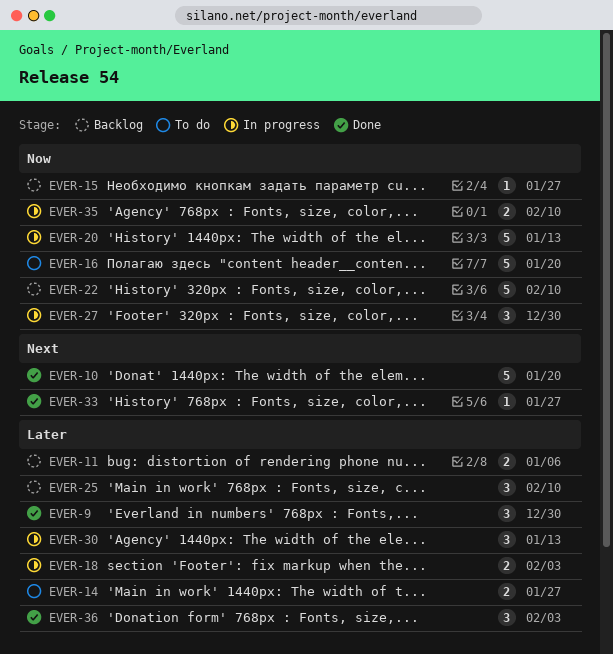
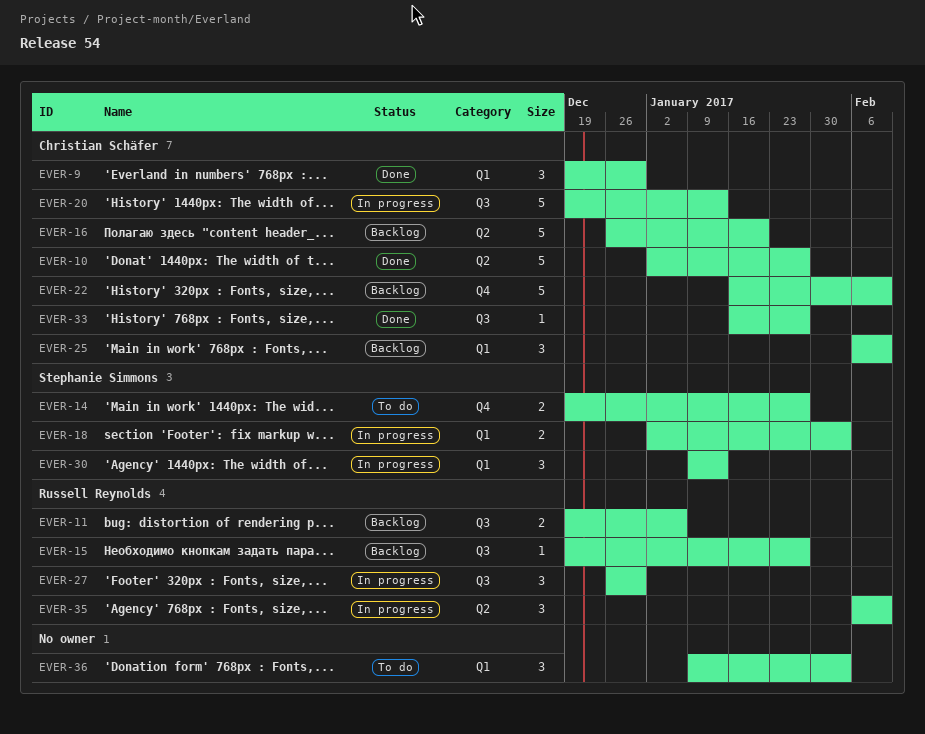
EVER-10, due: Jan 20 -> Jan 27
EVER-16, status: To do -> Backlog
EVER-35, estimate: 2 -> 3
EVER-36, status: Done -> To do

